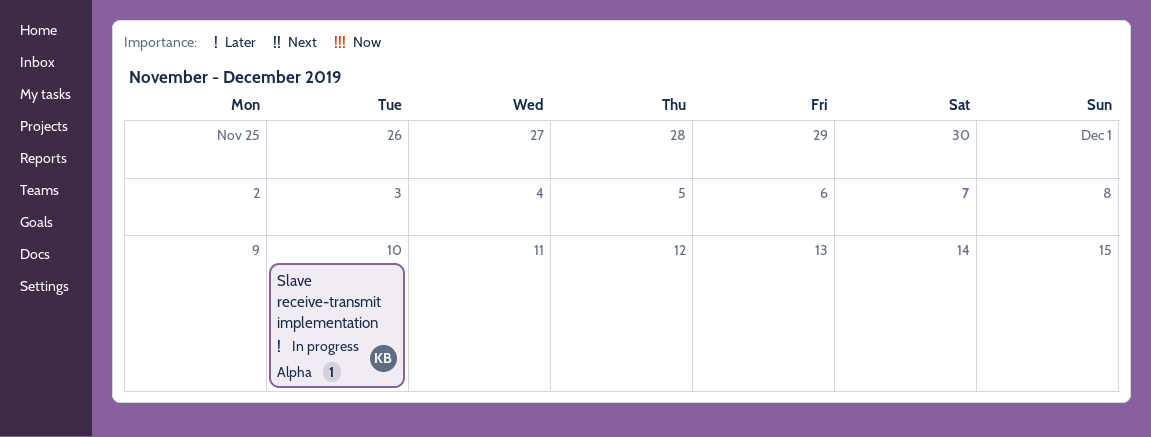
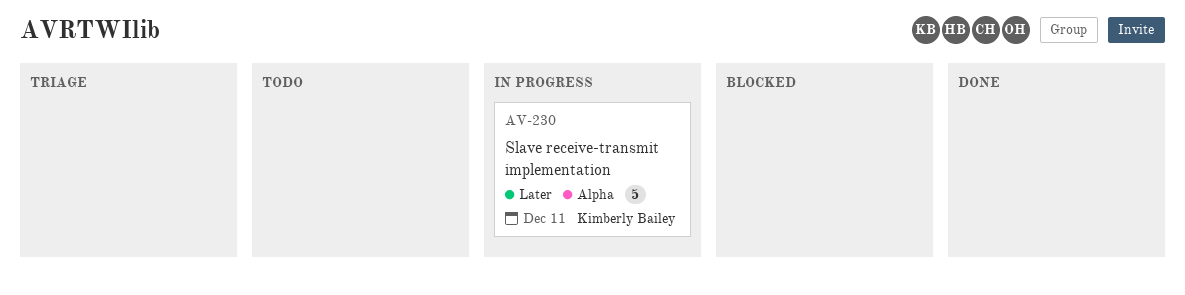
Slave receive-transmit implementation, estimate: 1 -> 5
Slave receive-transmit implementation, due: Dec 10 -> Dec 11

